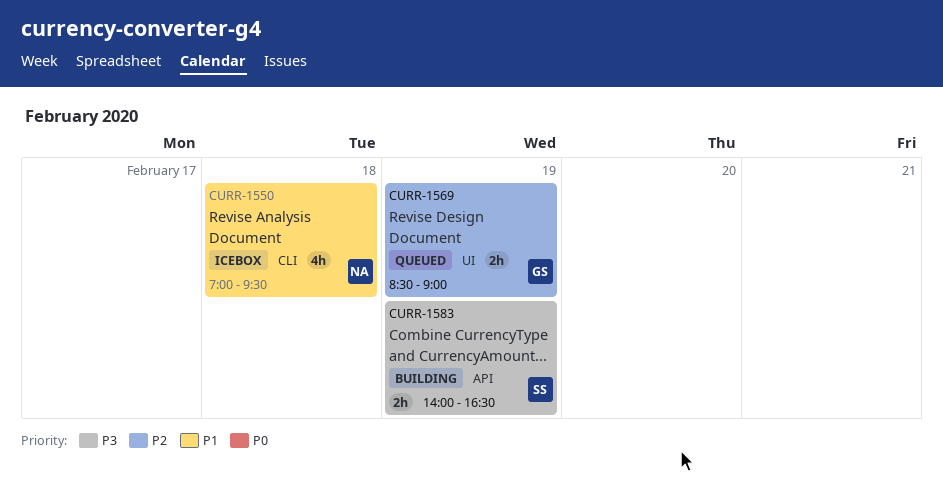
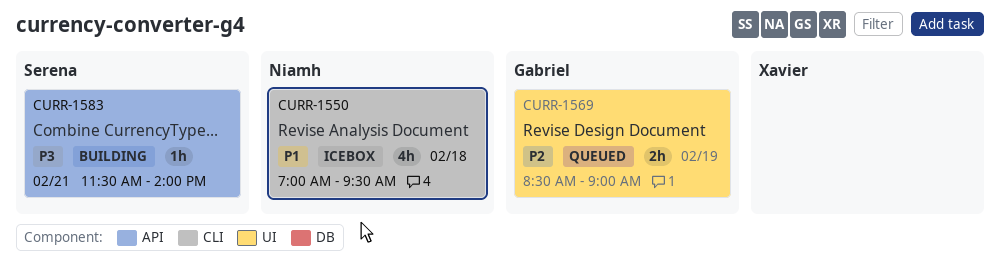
CURR-1583, estimate: 2h -> 1h
CURR-1583, day: Feb 19 -> Feb 21
CURR-1583, begins: 14:00 -> 11:30
CURR-1583, ends: 16:30 -> 14:00

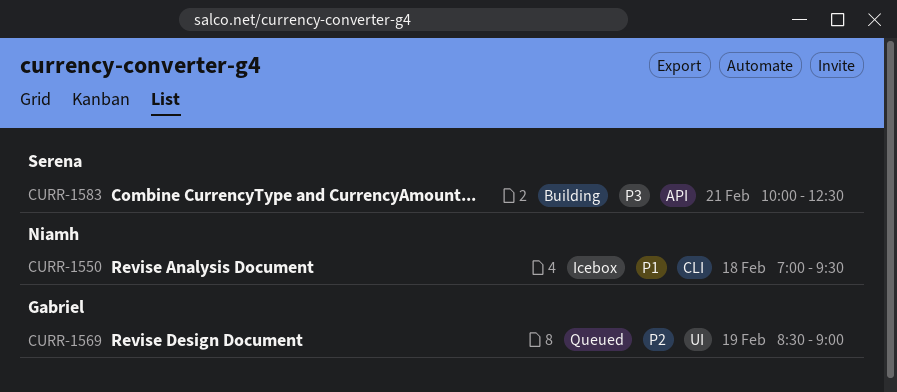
CURR-1583, begins: 11:30 -> 10:00
CURR-1583, ends: 14:00 -> 12:30

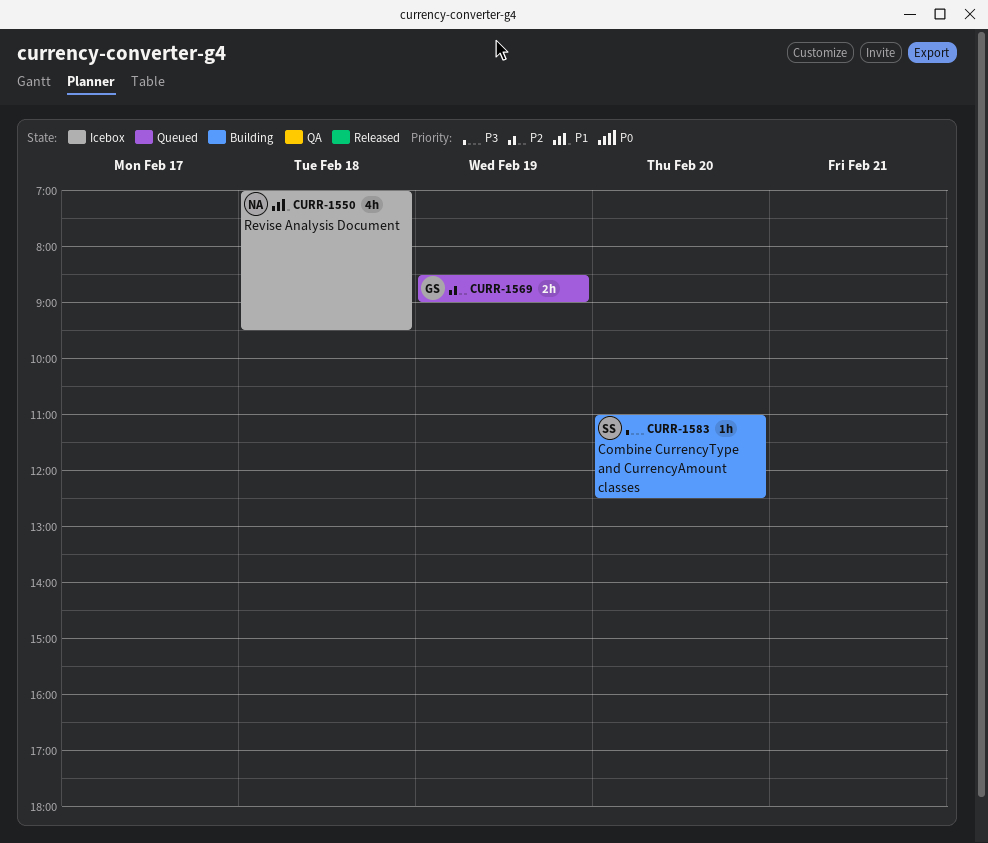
CURR-1583, day: Feb 21 -> Feb 20
CURR-1583, begins: 10:00 -> 11:00

